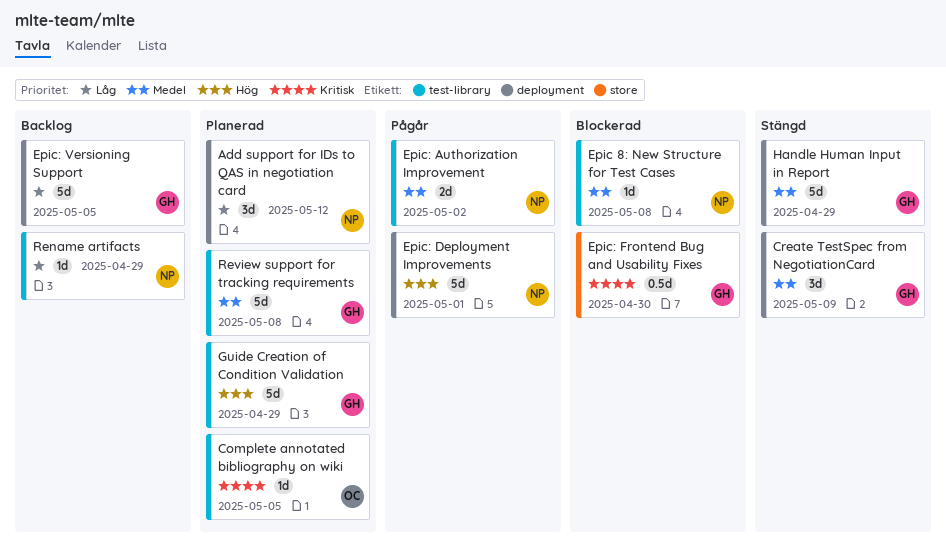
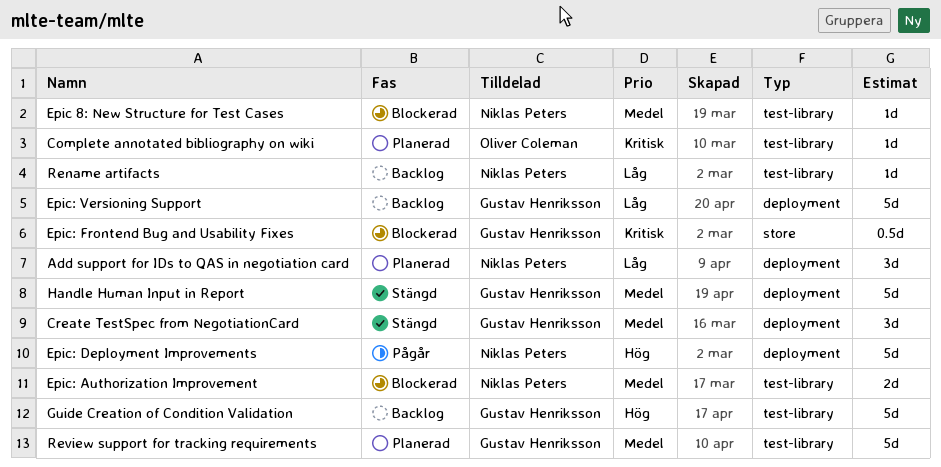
Epic: Authorization Improvement, status: Pågår -> Blockerad
Guide Creation of Condition Validation, status: Planerad -> Backlog

